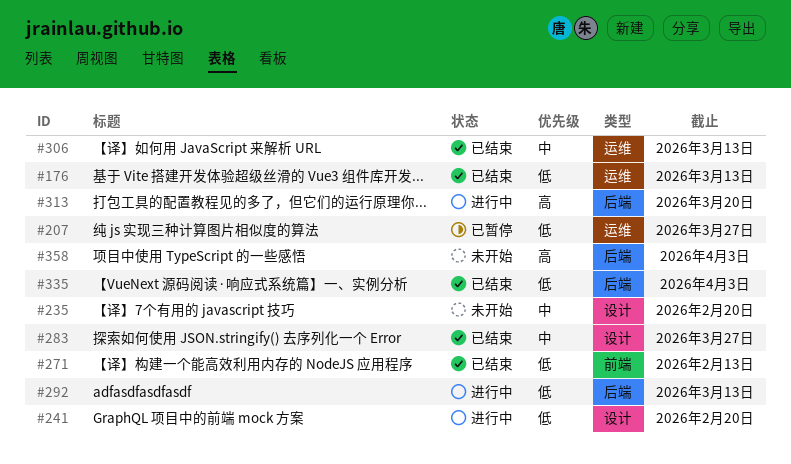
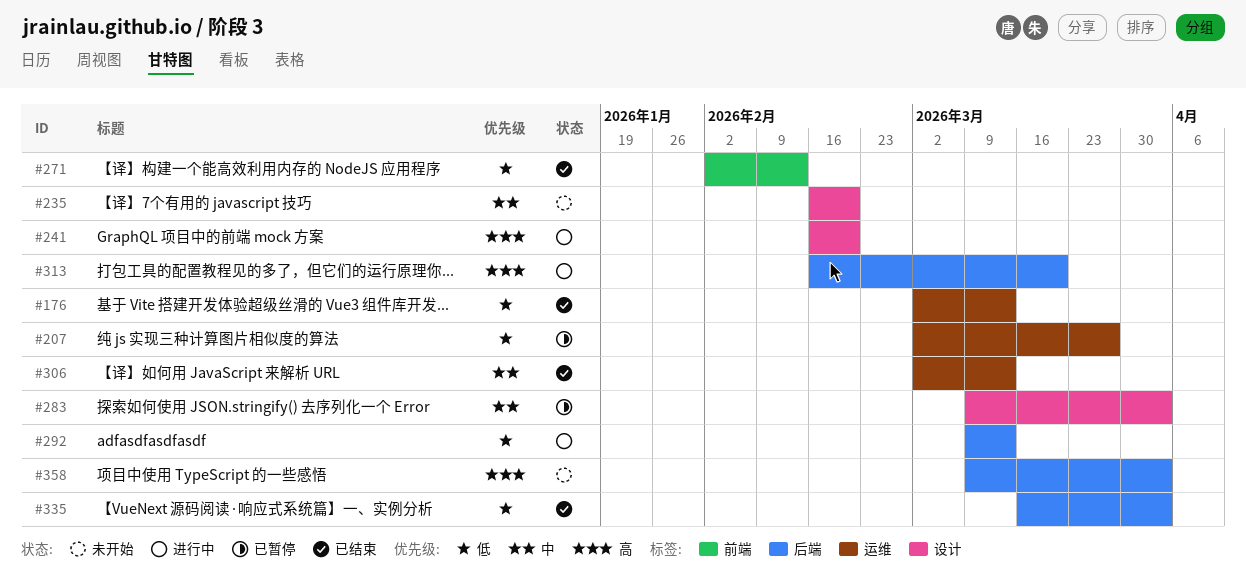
#241, priority: 低 -> 高
#283, status: 已结束 -> 已暂停
#283, due: Mar 27 -> Apr 3

